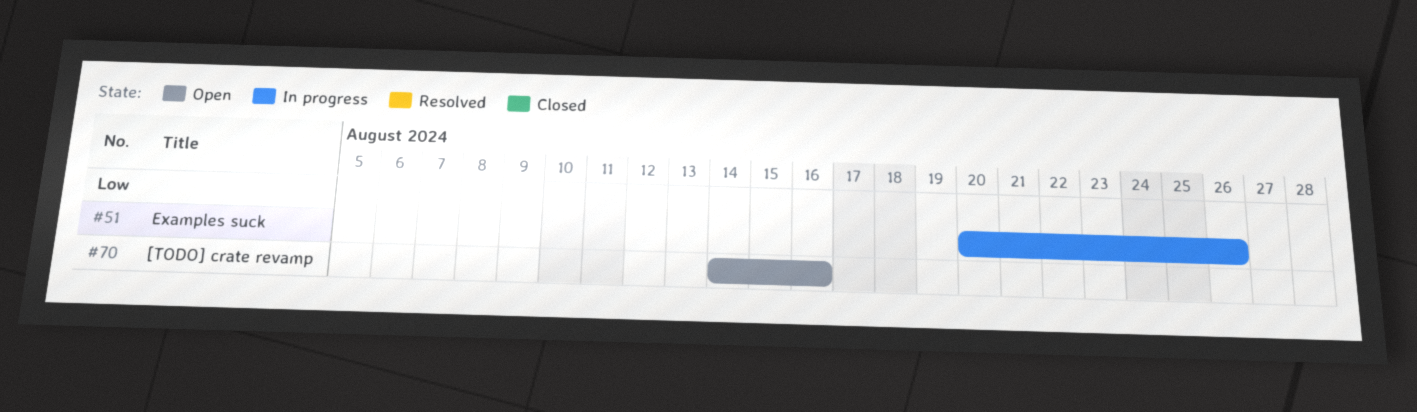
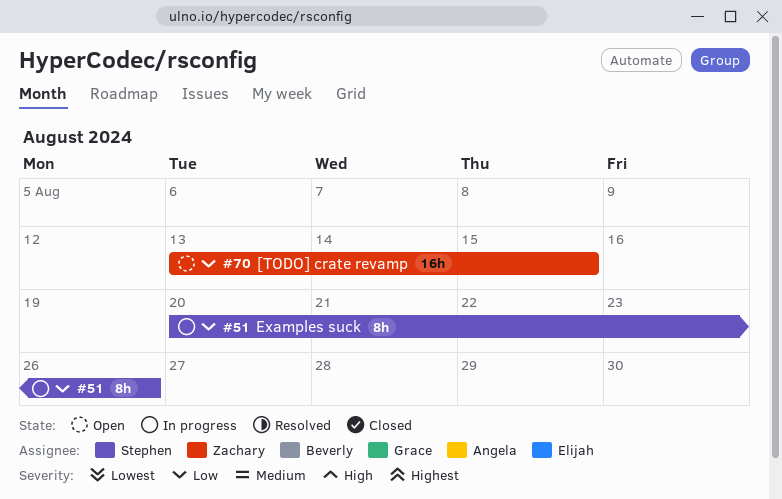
#70, start: Aug 14 -> Aug 13
#70, due: Aug 16 -> Aug 15

